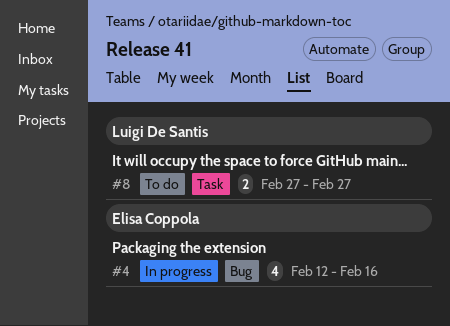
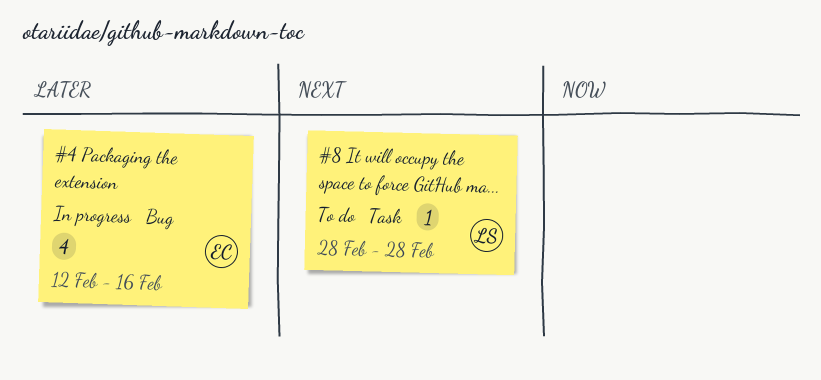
#8, estimate: 2 -> 1
#8, start: Feb 27 -> Feb 28
#8, due: Feb 27 -> Feb 28

